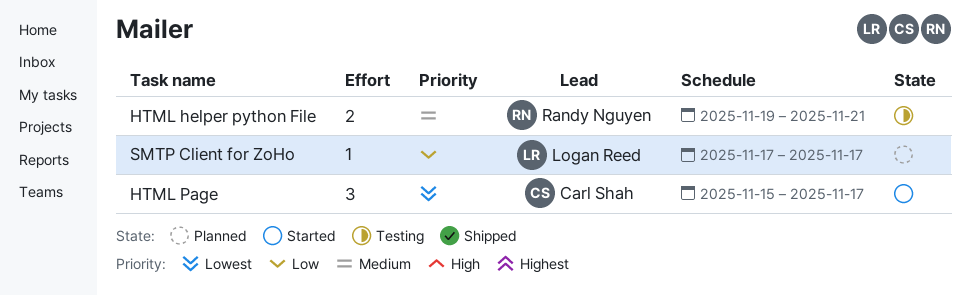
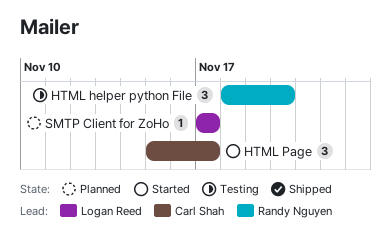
HTML helper python File, estimate: 2 -> 3
HTML helper python File, start: Nov 19 -> Nov 18
HTML helper python File, due: Nov 21 -> Nov 20

